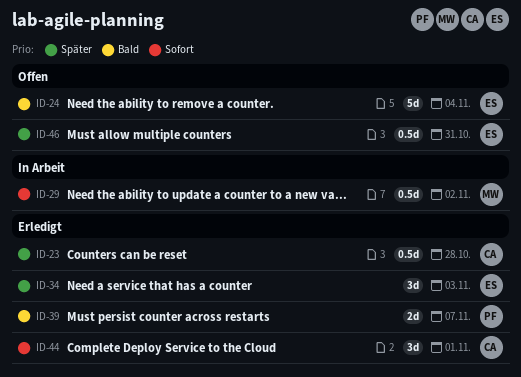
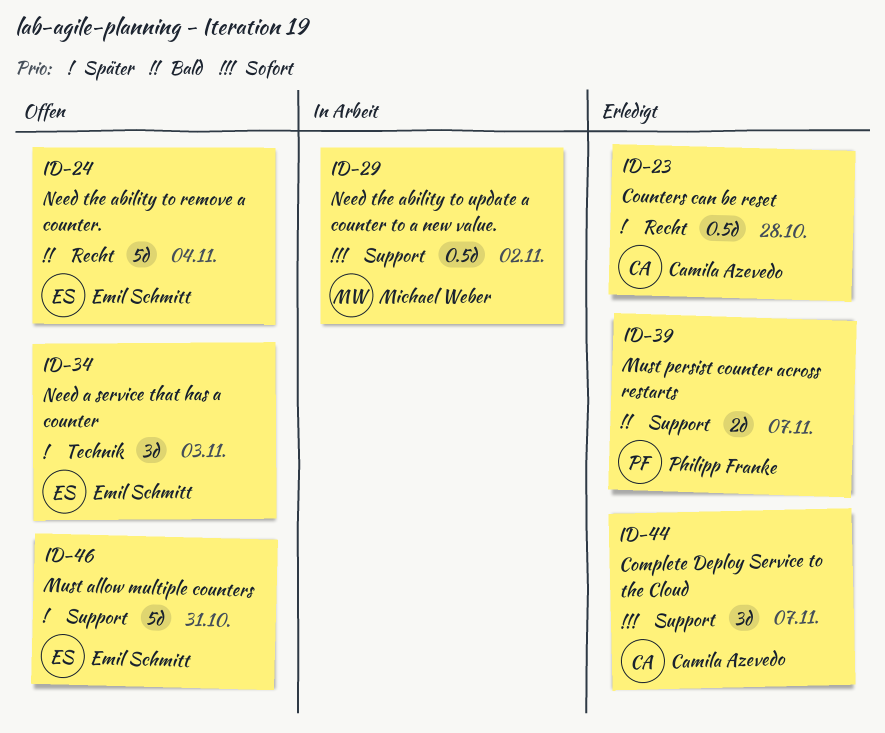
ID-34, status: Erledigt -> Offen
ID-44, due: Nov 1 -> Nov 7
ID-46, estimate: 0.5d -> 5d

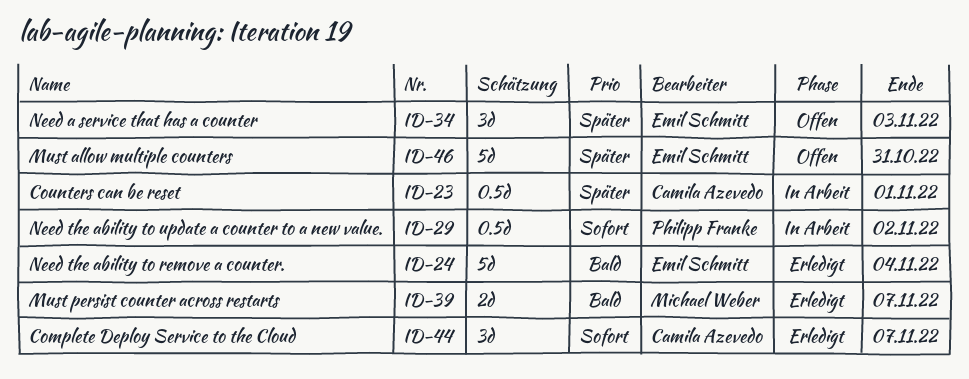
ID-23, status: Erledigt -> In Arbeit
ID-23, due: Oct 28 -> Nov 1
ID-24, status: Offen -> Erledigt
ID-29, owner: Michael Weber -> Philipp Franke
ID-39, owner: Philipp Franke -> Michael Weber

